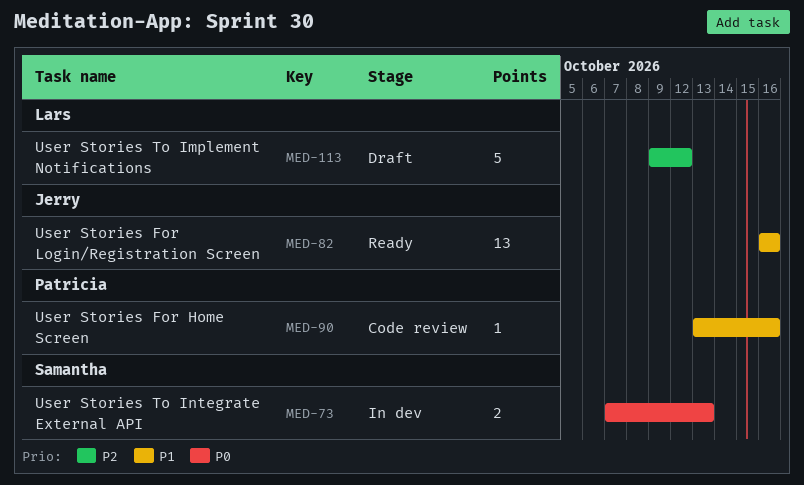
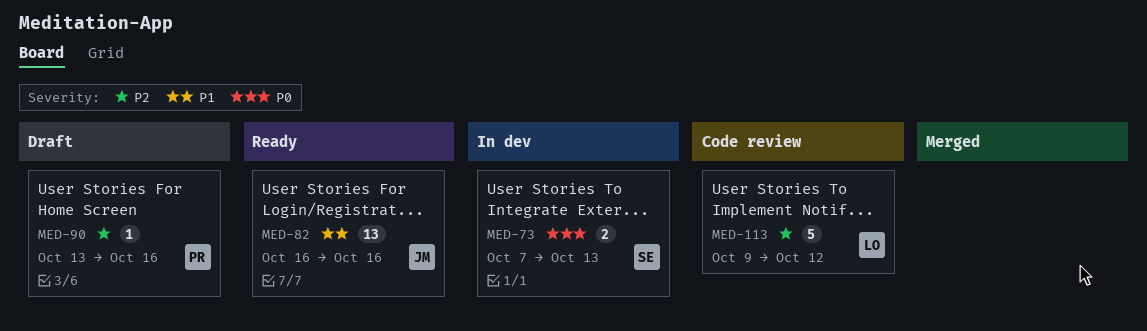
MED-90, status: Code review -> Draft
MED-90, priority: P1 -> P2
MED-113, status: Draft -> Code review

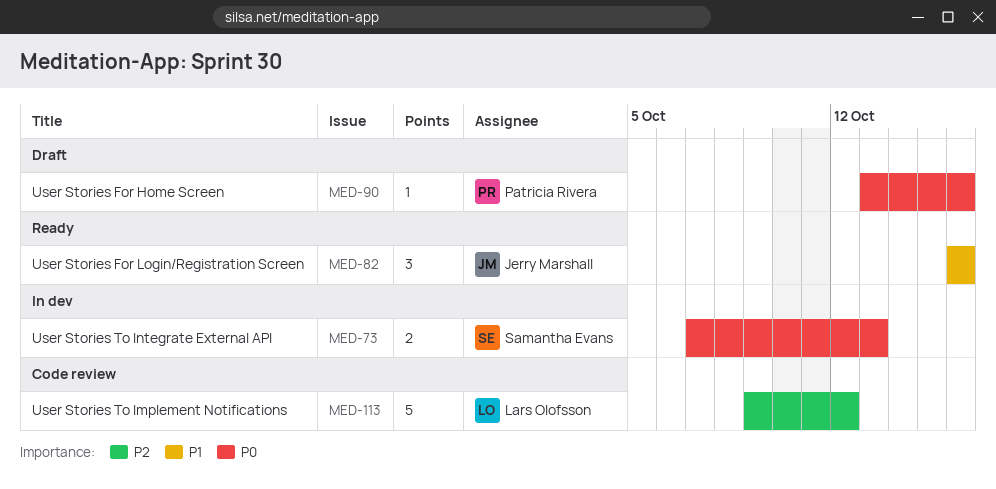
MED-82, estimate: 13 -> 3
MED-90, priority: P2 -> P0

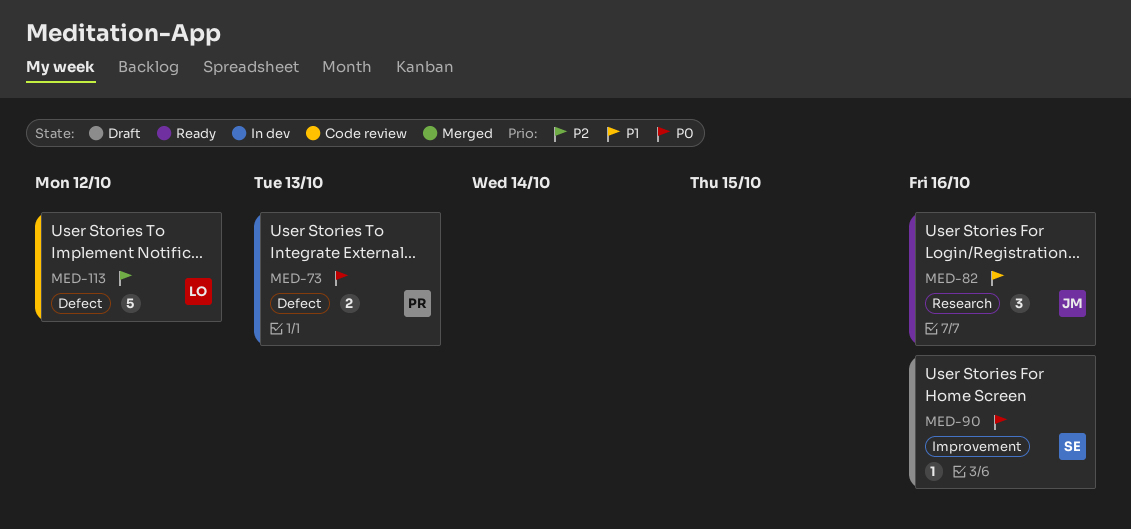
MED-73, owner: Samantha Evans -> Patricia Rivera
MED-90, owner: Patricia Rivera -> Samantha Evans

